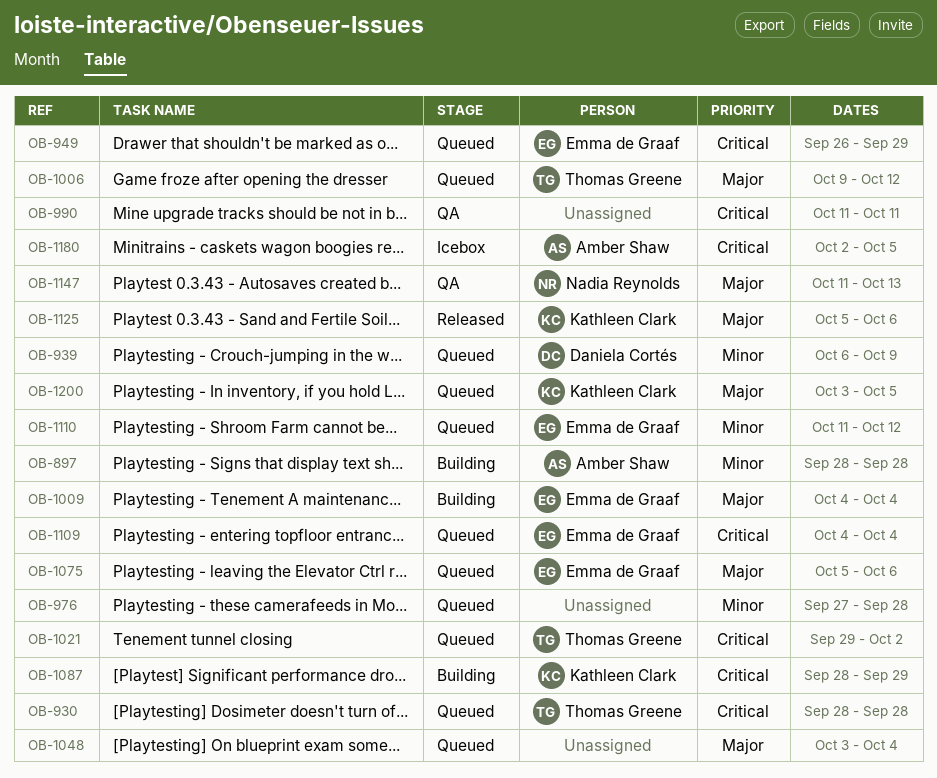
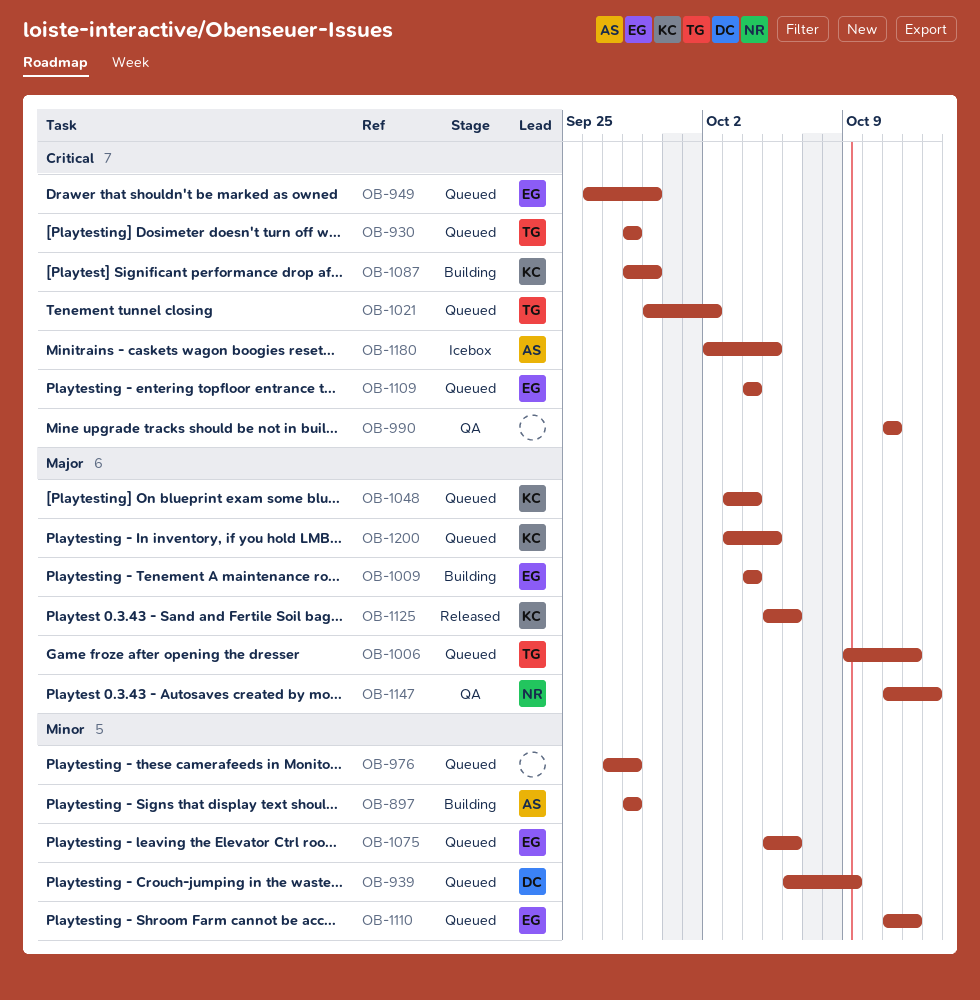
OB-1048, owner: none -> Kathleen Clark
OB-1075, priority: Major -> Minor

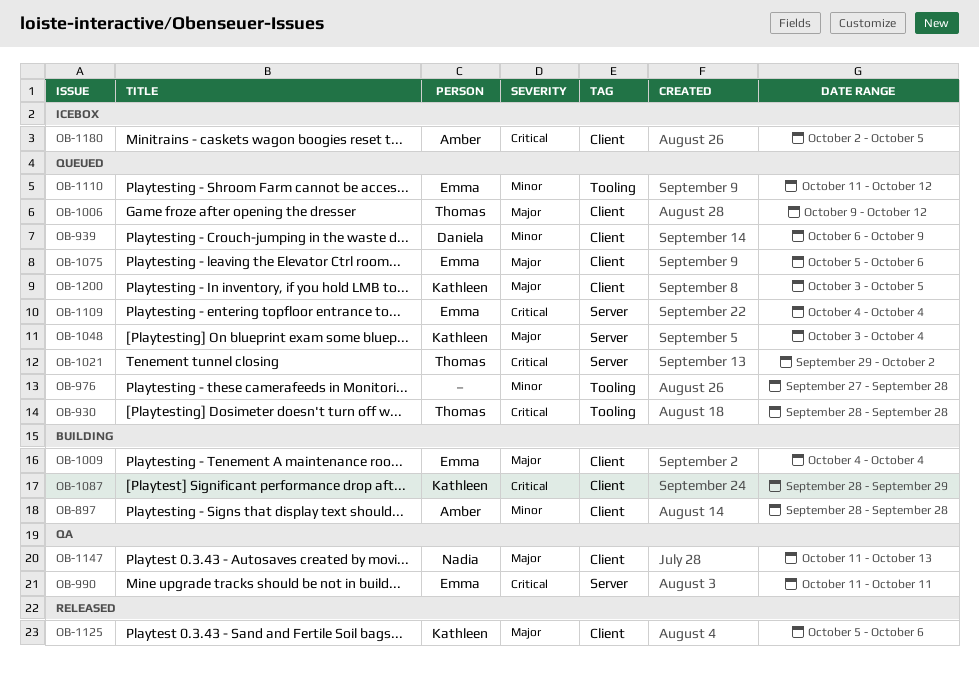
OB-949: present -> none
OB-990, owner: none -> Emma
OB-1075, priority: Minor -> Major

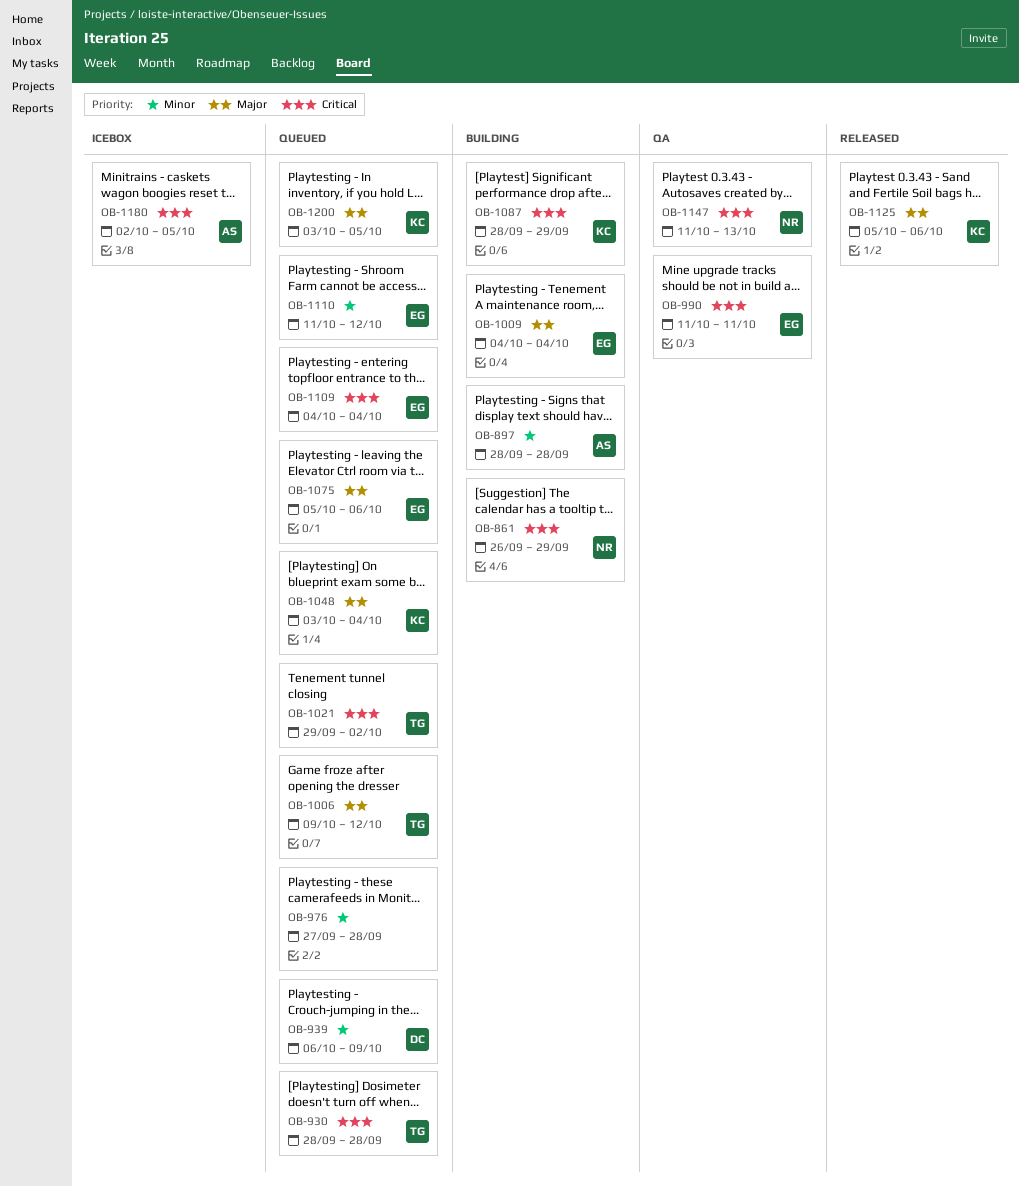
OB-861: none -> present
OB-1147, priority: Major -> Critical

